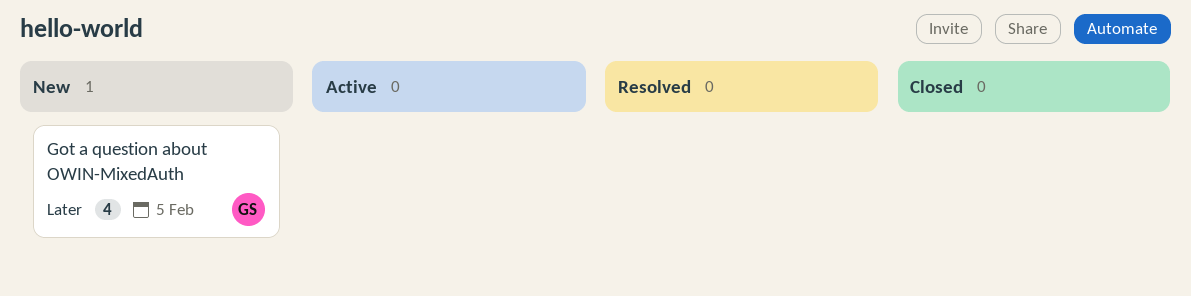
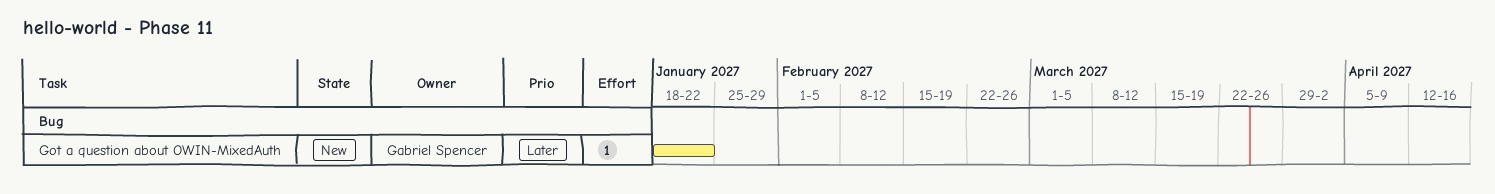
Got a question about OWIN-MixedAuth, estimate: 4 -> 1
Got a question about OWIN-MixedAuth, due: Feb 5 -> Jan 22

